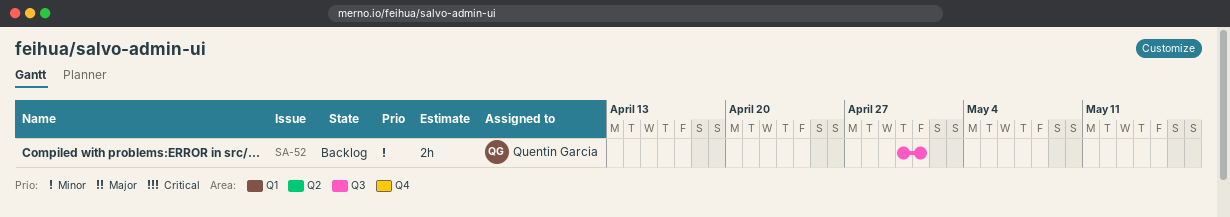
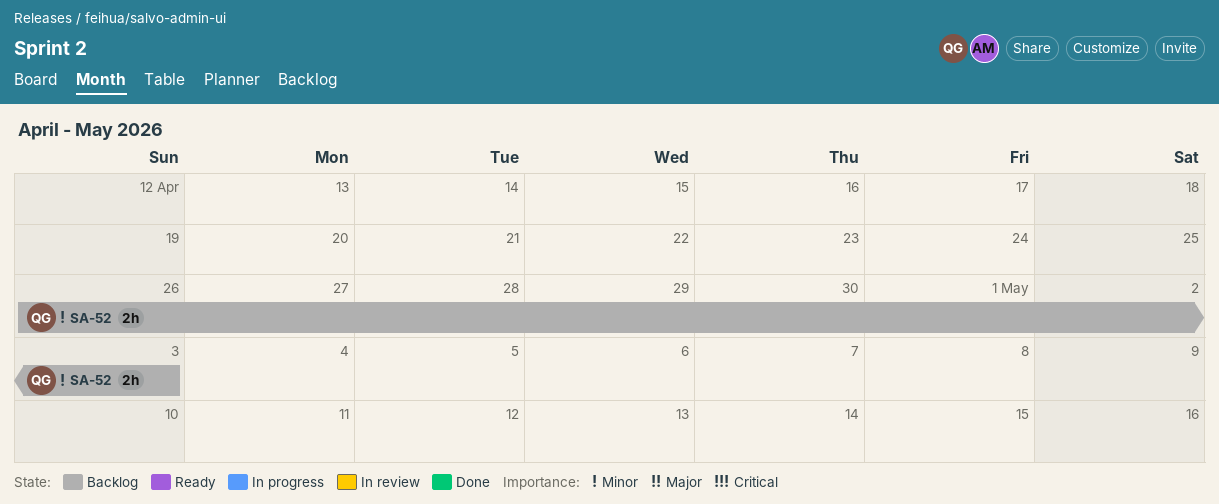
SA-52, start: Apr 30 -> Apr 26
SA-52, due: May 1 -> May 3

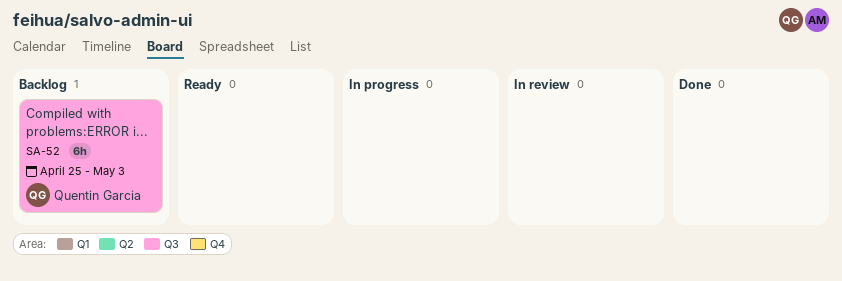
SA-52, estimate: 2h -> 6h
SA-52, start: Apr 26 -> Apr 25

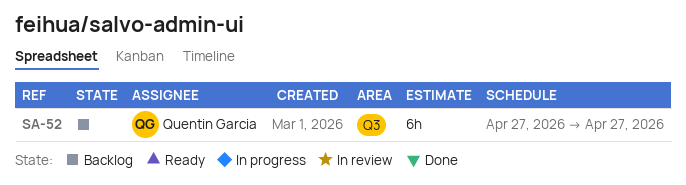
SA-52, start: Apr 25 -> Apr 27
SA-52, due: May 3 -> Apr 27

